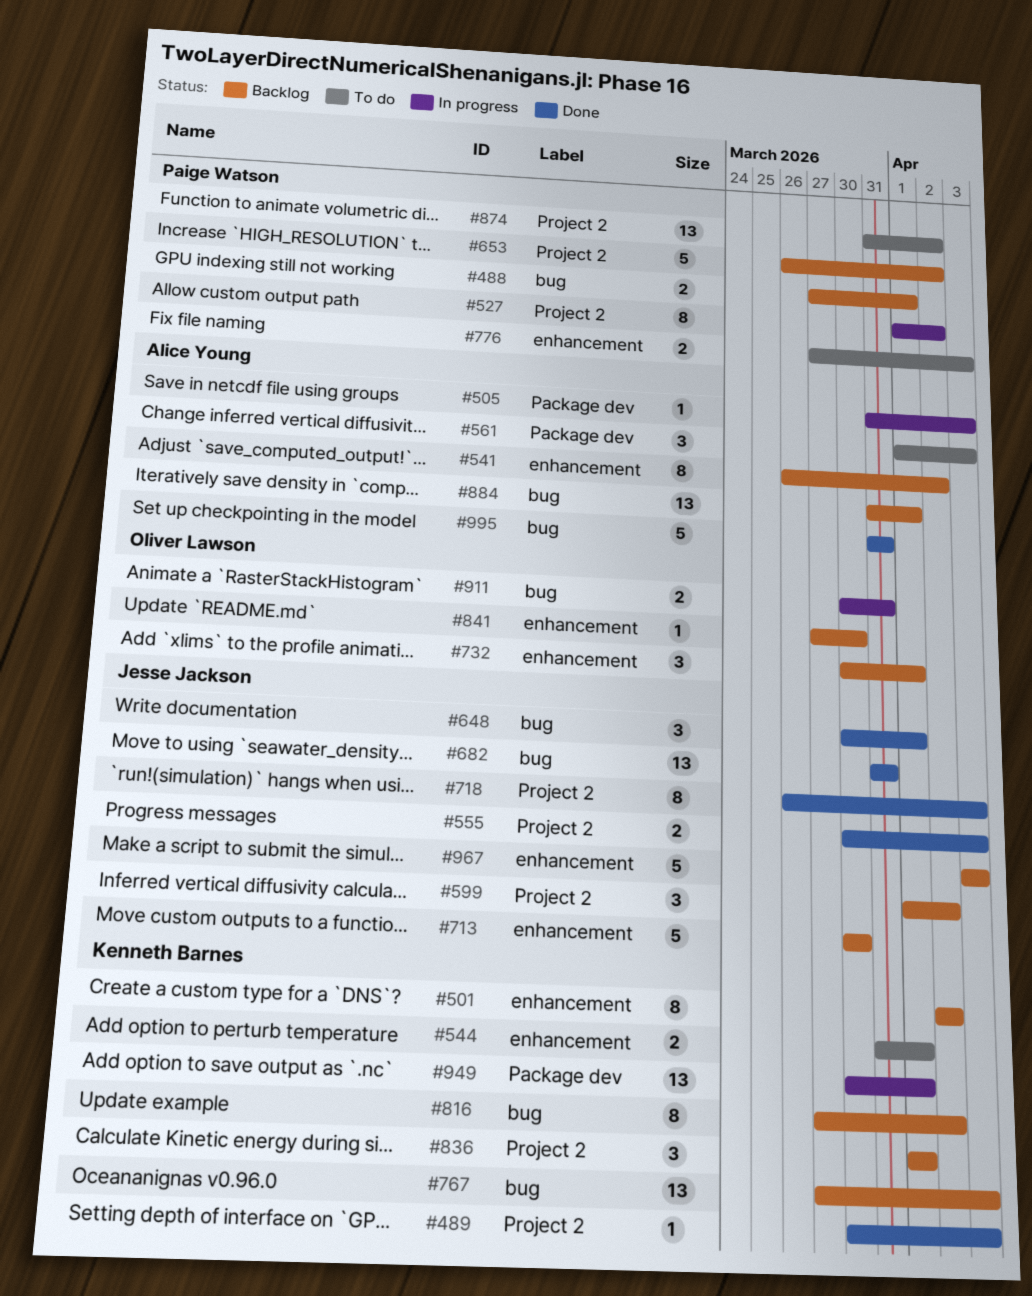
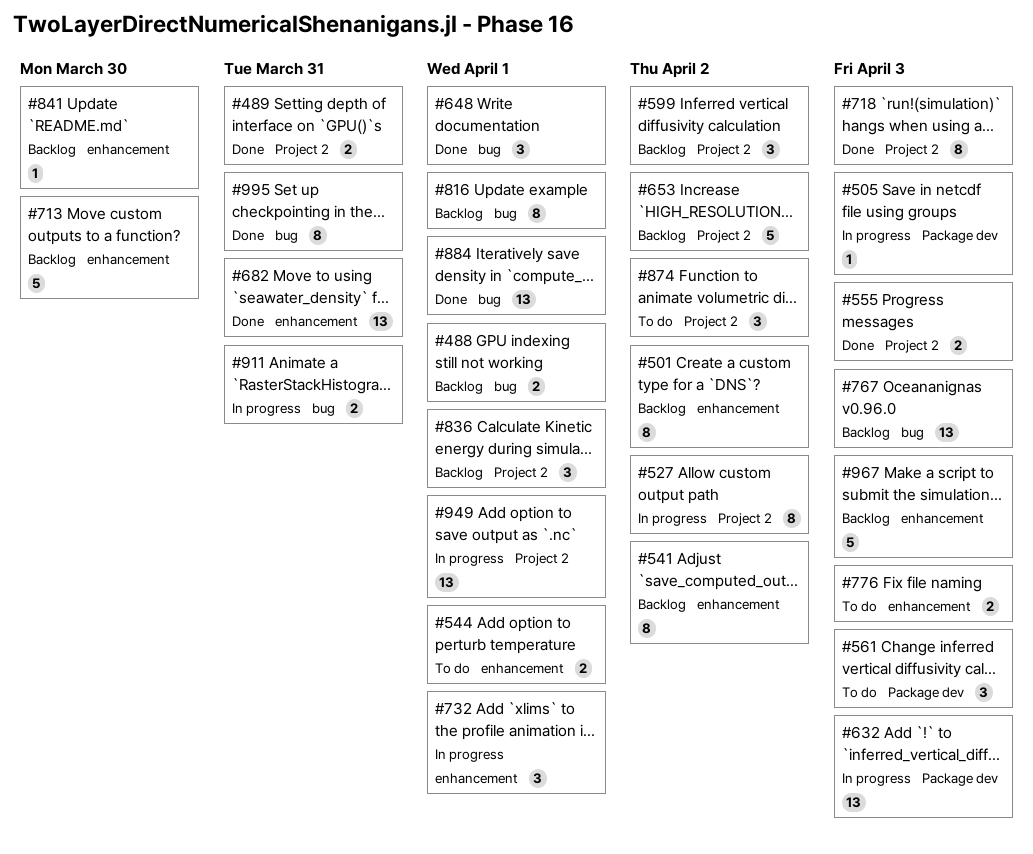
#489, estimate: 1 -> 2
#489, due: Apr 3 -> Mar 31
#632: none -> present
#682, label: bug -> enhancement
#732, status: Backlog -> In progress
#816, due: Apr 2 -> Apr 1
#874, estimate: 13 -> 3
#884, status: Backlog -> Done
#949, label: Package dev -> Project 2
#995, estimate: 5 -> 8

